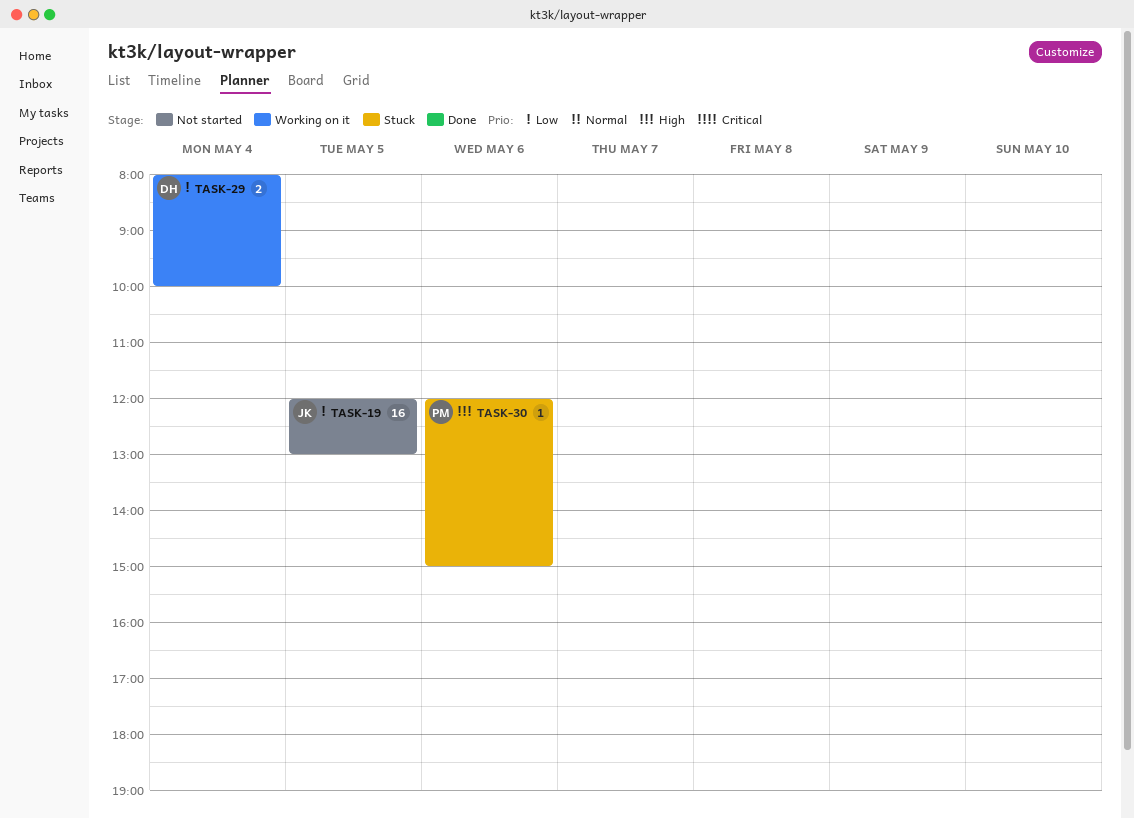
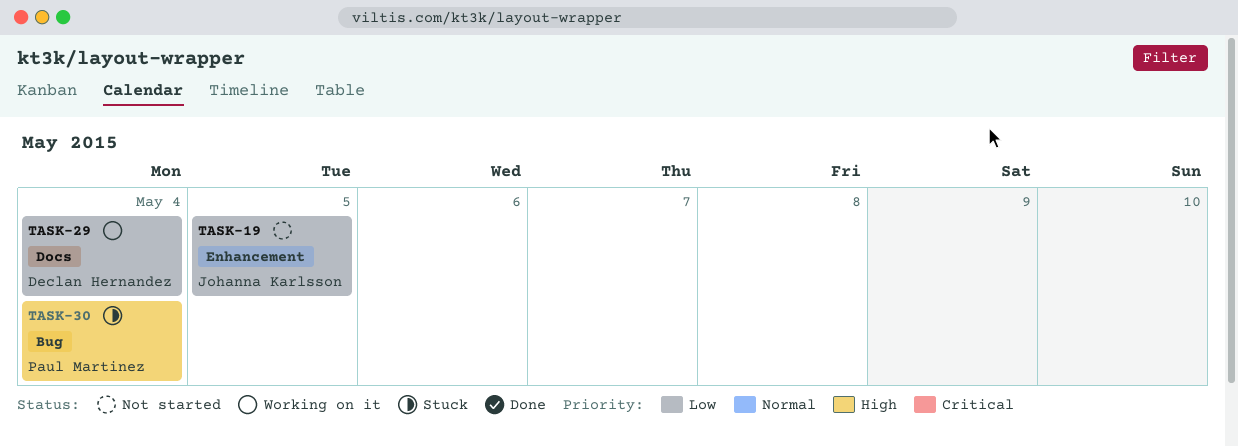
TASK-30, day: May 6 -> May 4

